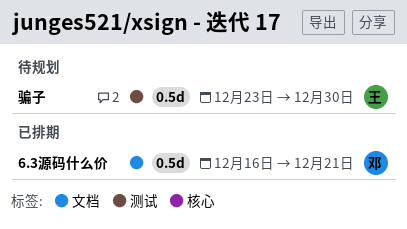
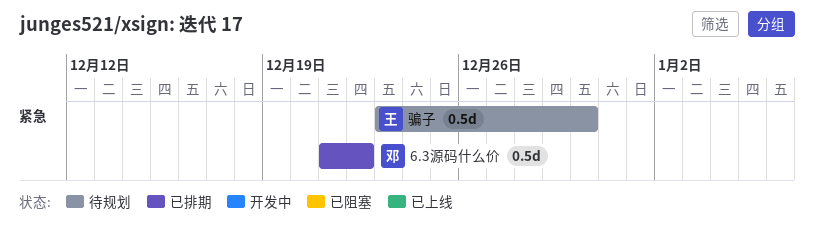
6.3源码什么价, start: Dec 16 -> Dec 21
6.3源码什么价, due: Dec 21 -> Dec 22

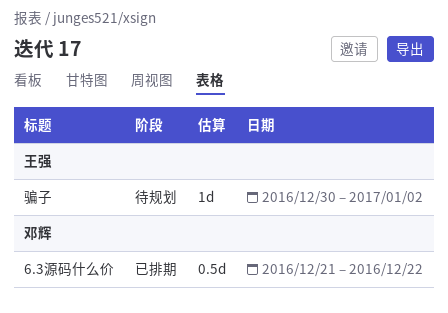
骗子, estimate: 0.5d -> 1d
骗子, start: Dec 23 -> Dec 30
骗子, due: Dec 30 -> Jan 2

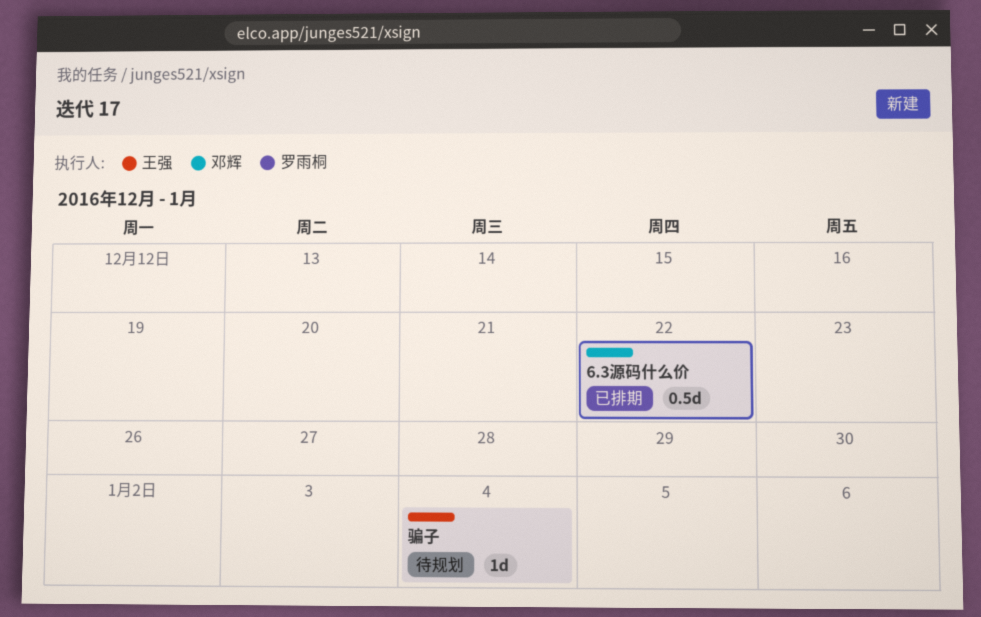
骗子, due: Jan 2 -> Jan 4

